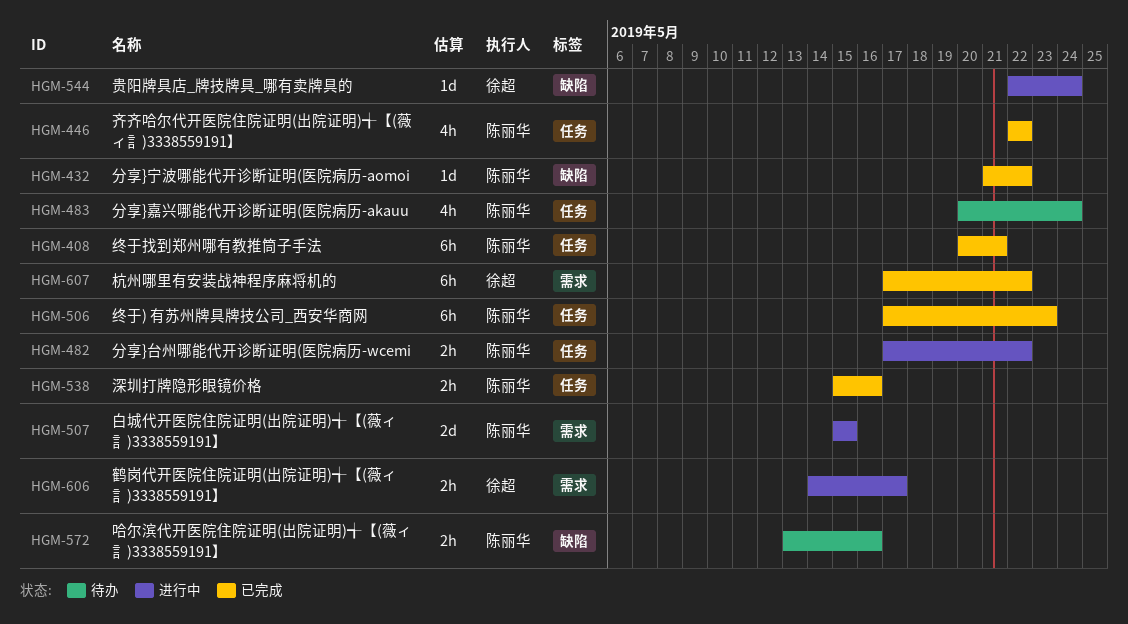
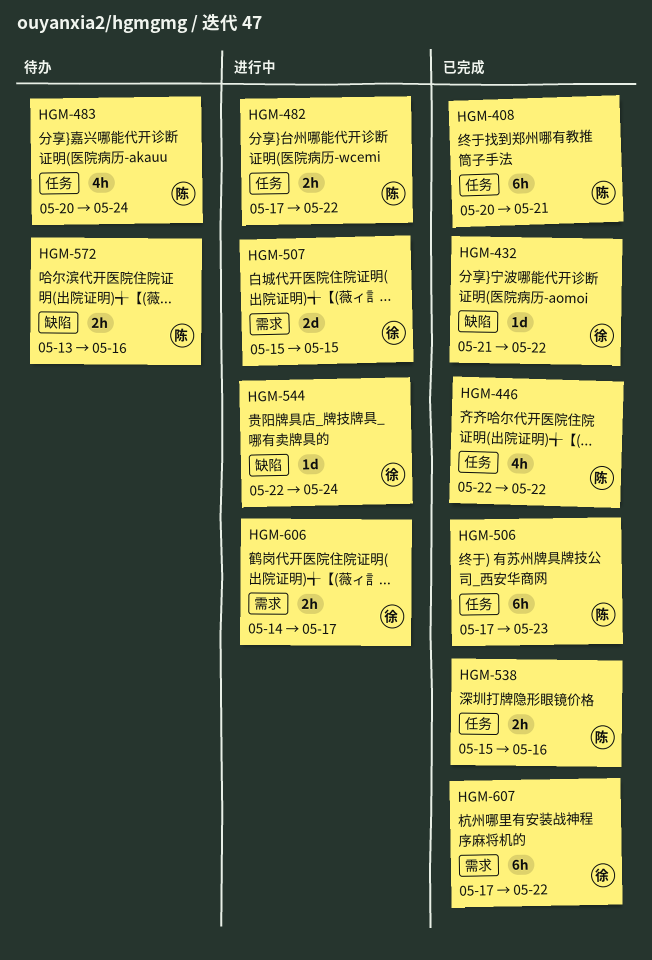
HGM-432, owner: 陈丽华 -> 徐超
HGM-507, owner: 陈丽华 -> 徐超

